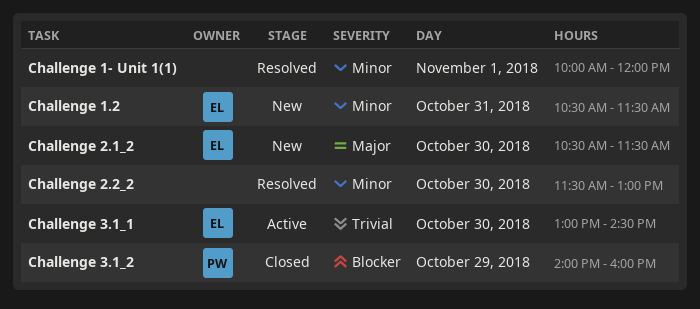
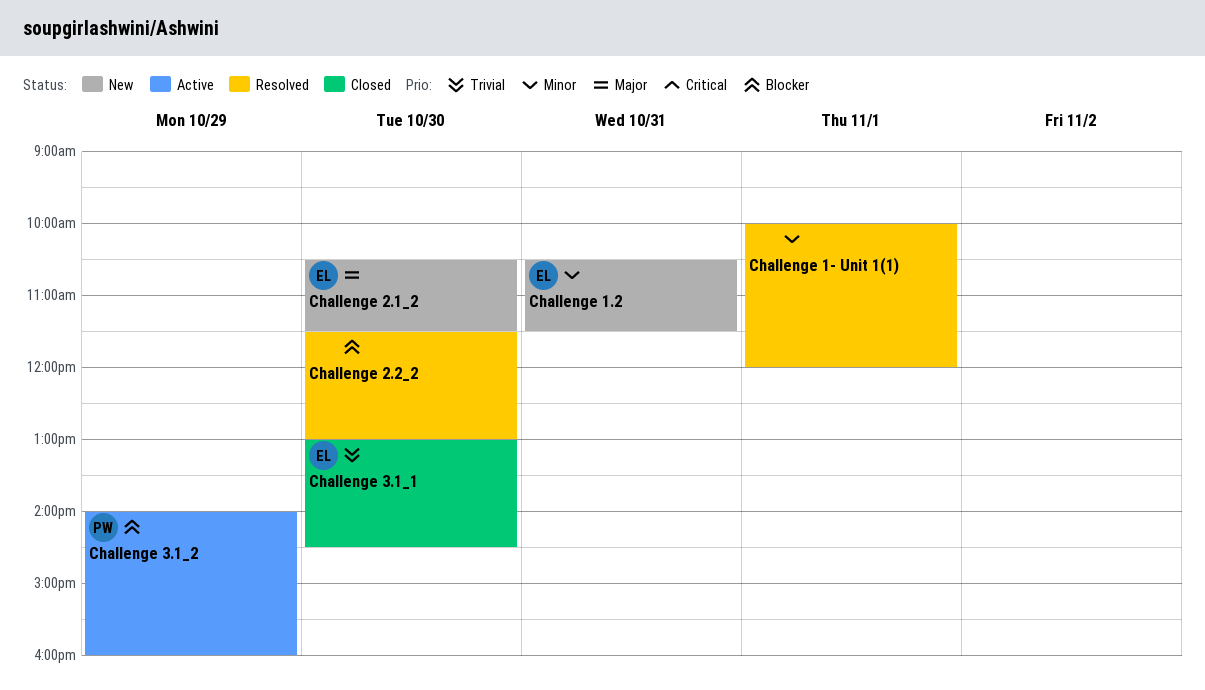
Challenge 2.2_2, priority: Minor -> Blocker
Challenge 3.1_1, status: Active -> Closed
Challenge 3.1_2, status: Closed -> Active

